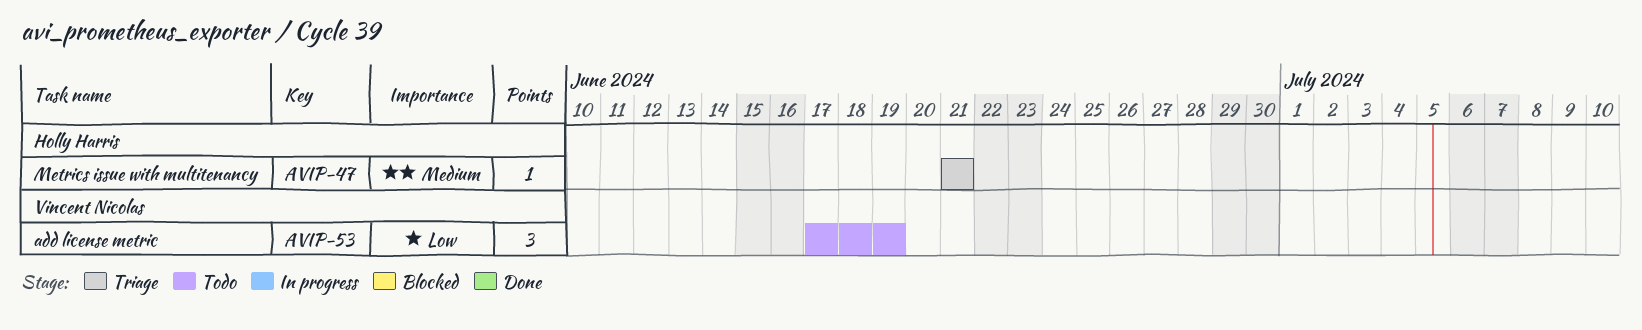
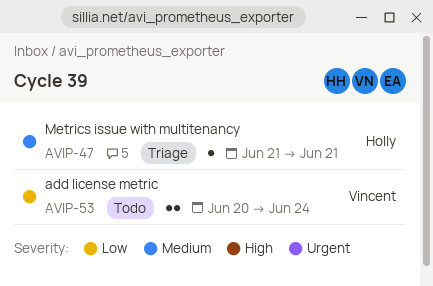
AVIP-53, estimate: 3 -> 2
AVIP-53, start: Jun 17 -> Jun 20
AVIP-53, due: Jun 19 -> Jun 24

